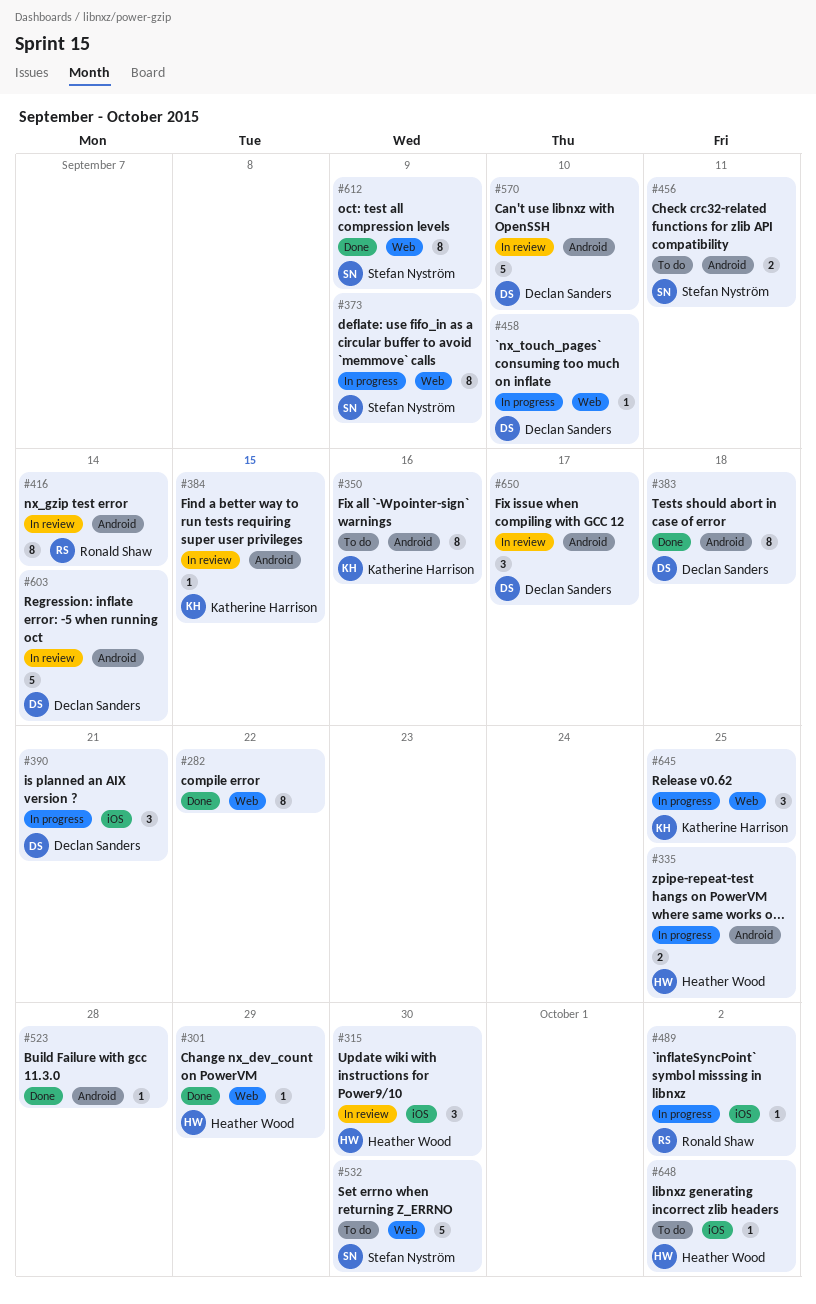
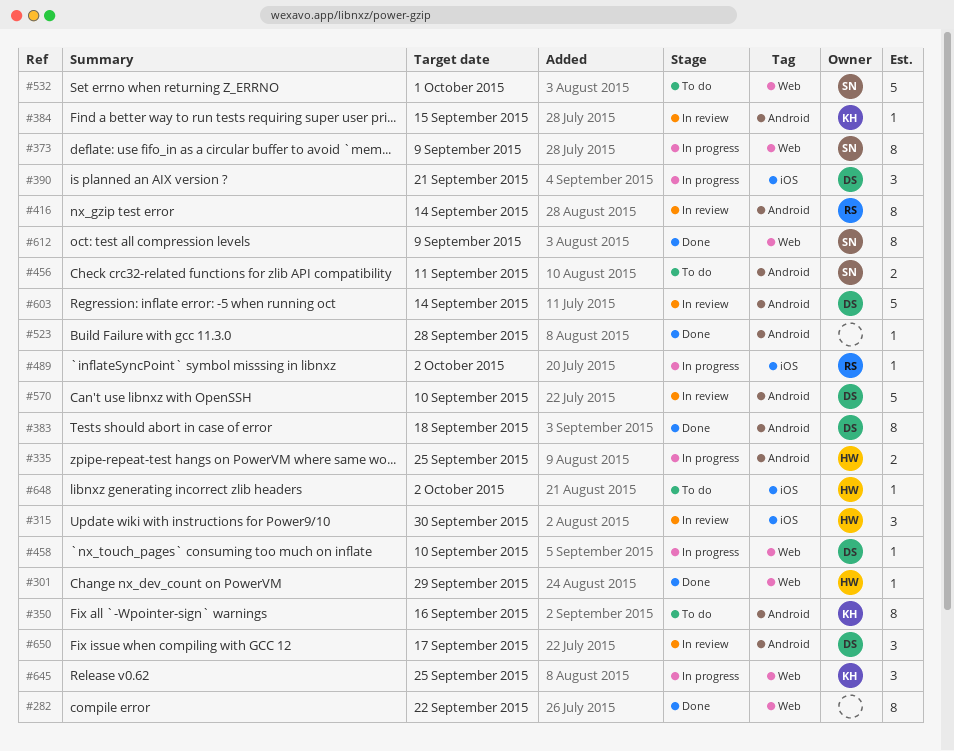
#532, due: Sep 30 -> Oct 1

